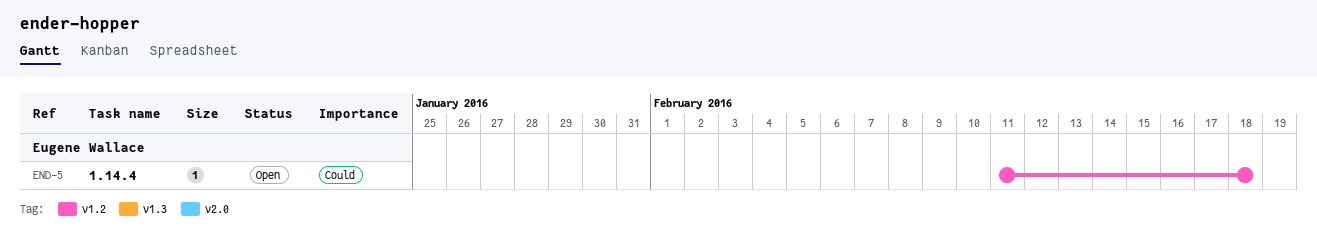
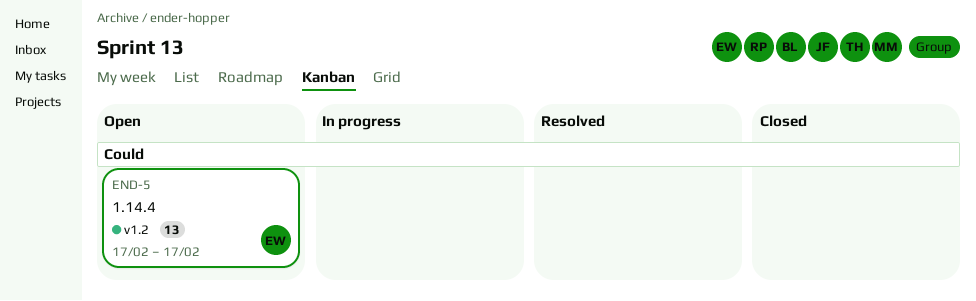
END-5, estimate: 1 -> 13
END-5, start: Feb 11 -> Feb 17
END-5, due: Feb 18 -> Feb 17

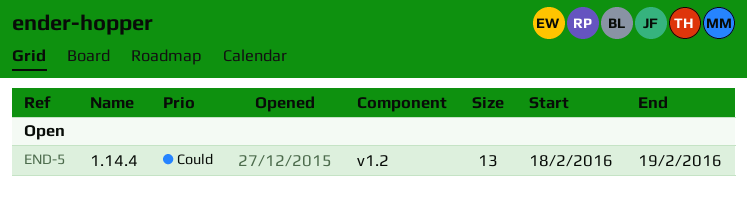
END-5, start: Feb 17 -> Feb 18
END-5, due: Feb 17 -> Feb 19

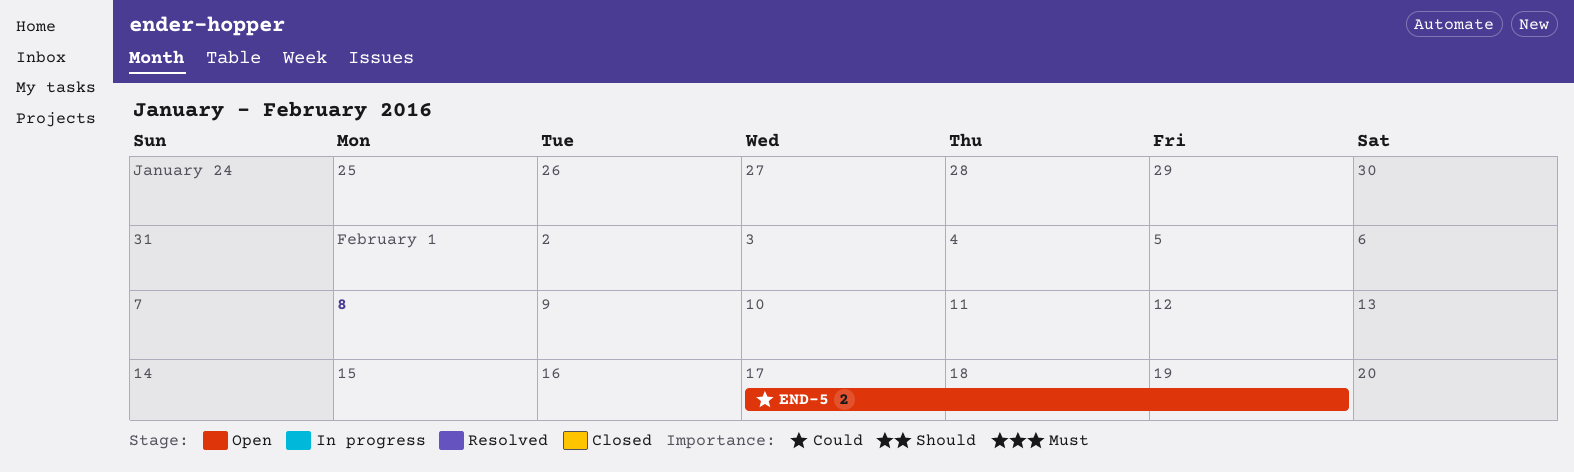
END-5, estimate: 13 -> 2
END-5, start: Feb 18 -> Feb 17

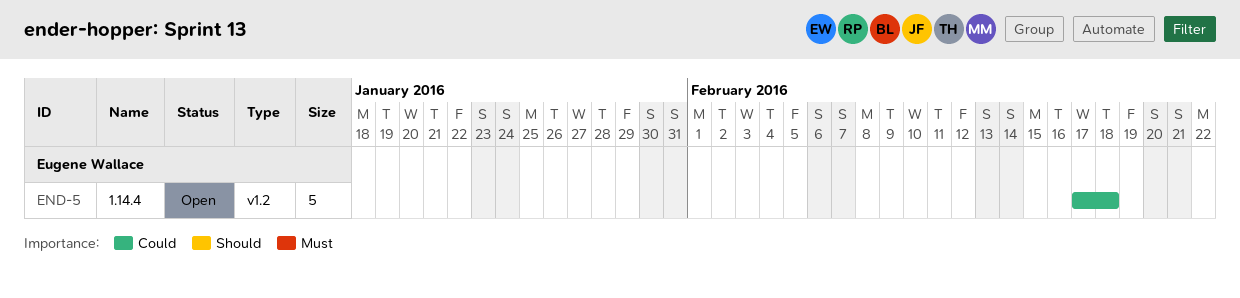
END-5, estimate: 2 -> 5
END-5, due: Feb 19 -> Feb 18

